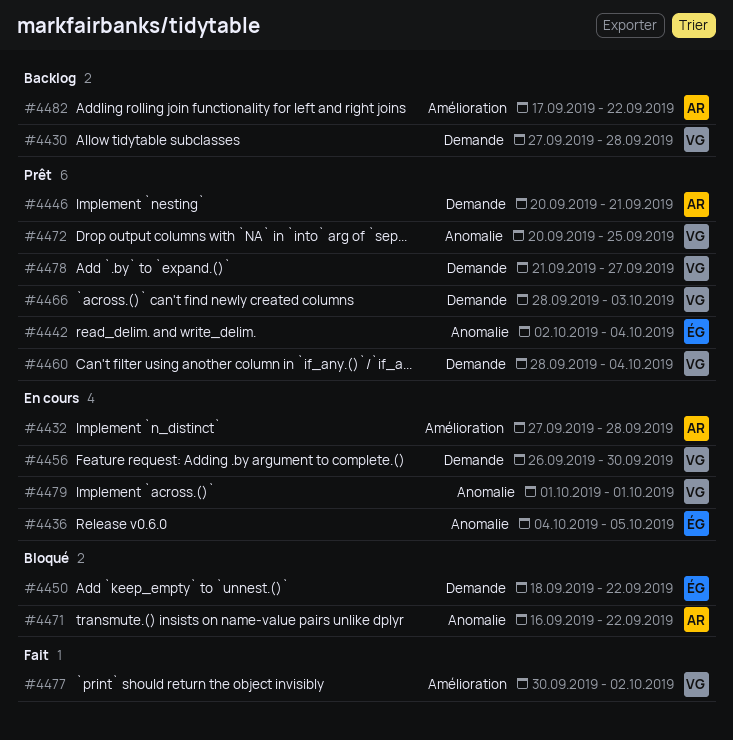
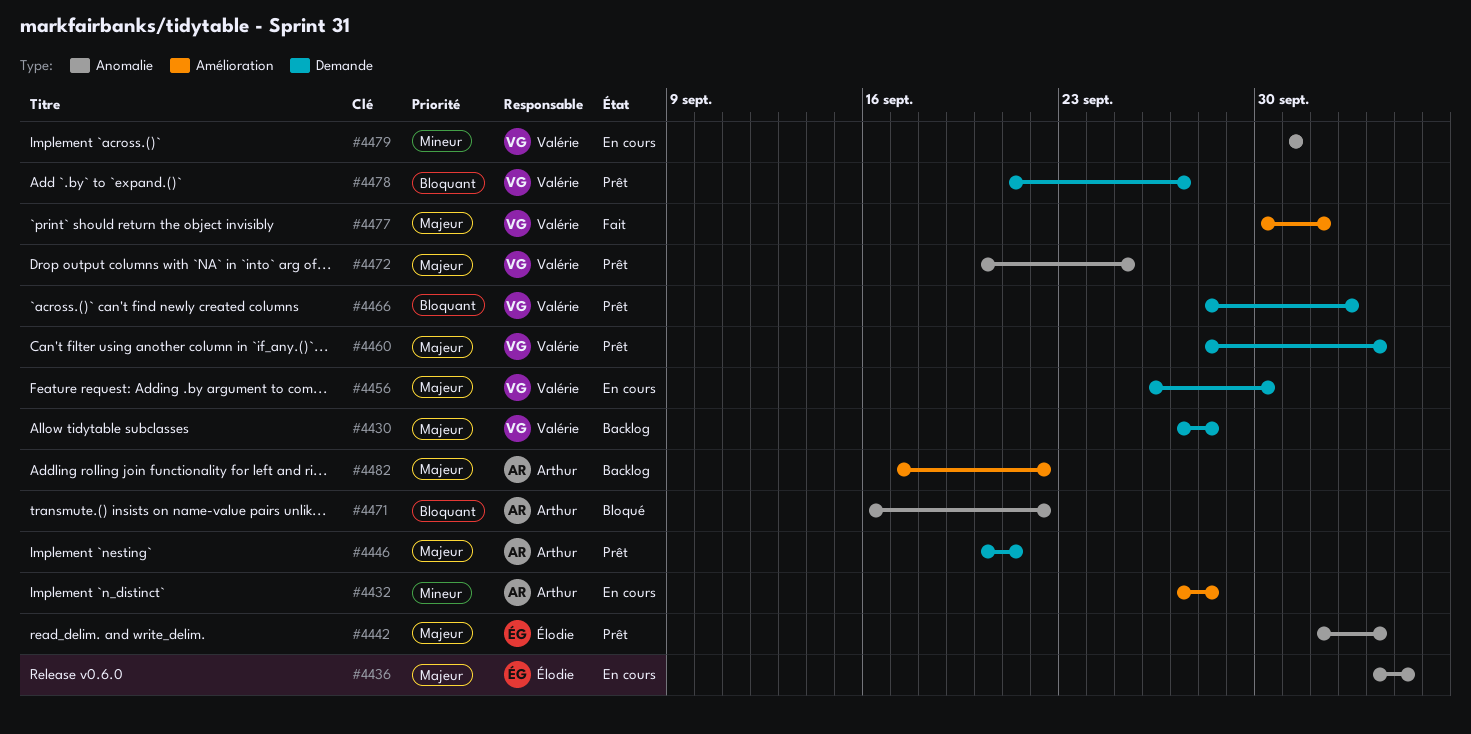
#4450: present -> none

